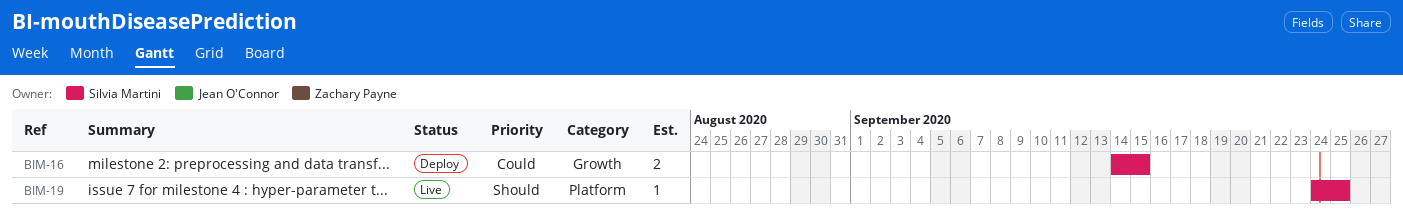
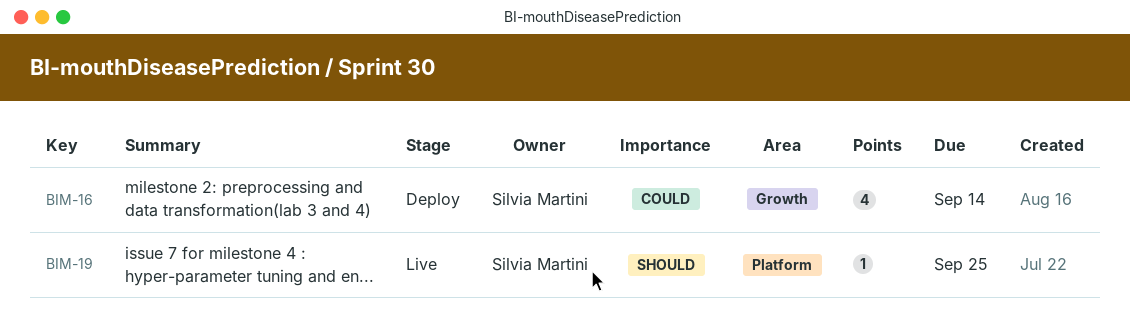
BIM-16, estimate: 2 -> 4
BIM-16, due: Sep 15 -> Sep 14

